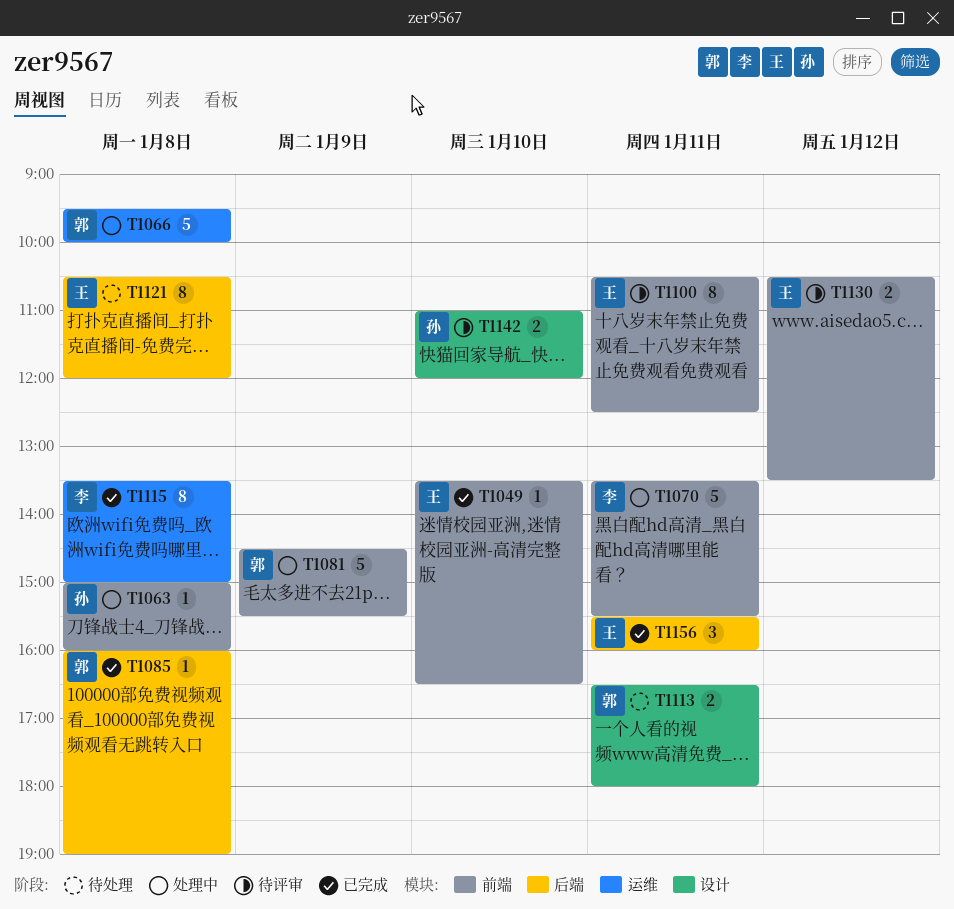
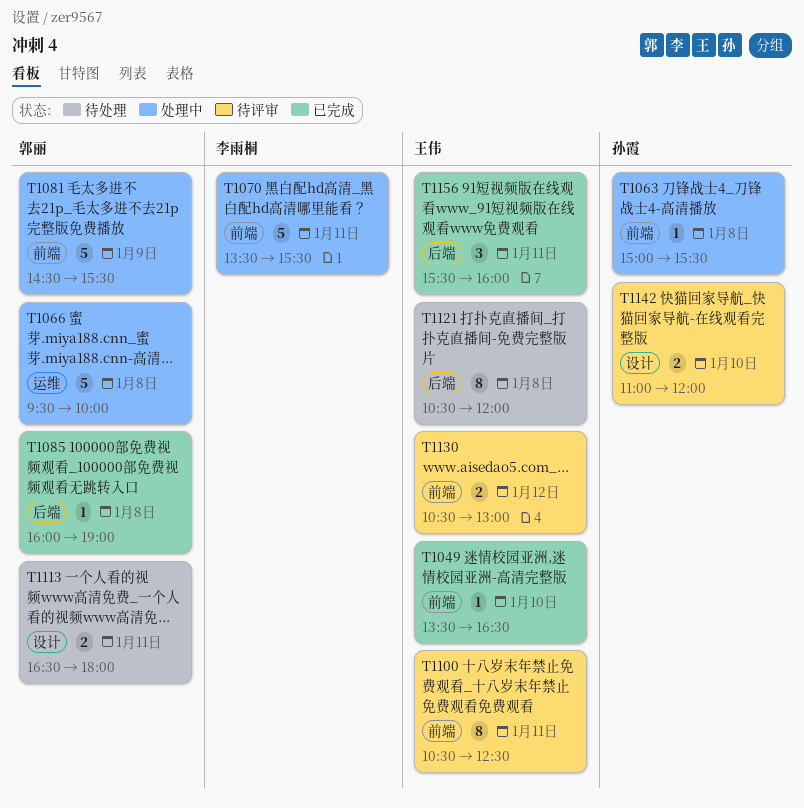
T1063, ends: 16:00 -> 15:30
T1115: present -> none
T1130, ends: 13:30 -> 13:00

